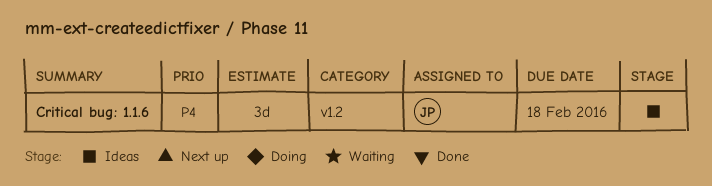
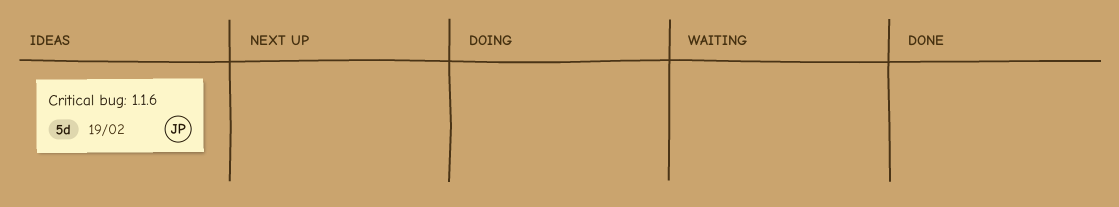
Critical bug: 1.1.6, estimate: 3d -> 5d
Critical bug: 1.1.6, due: Feb 18 -> Feb 19

